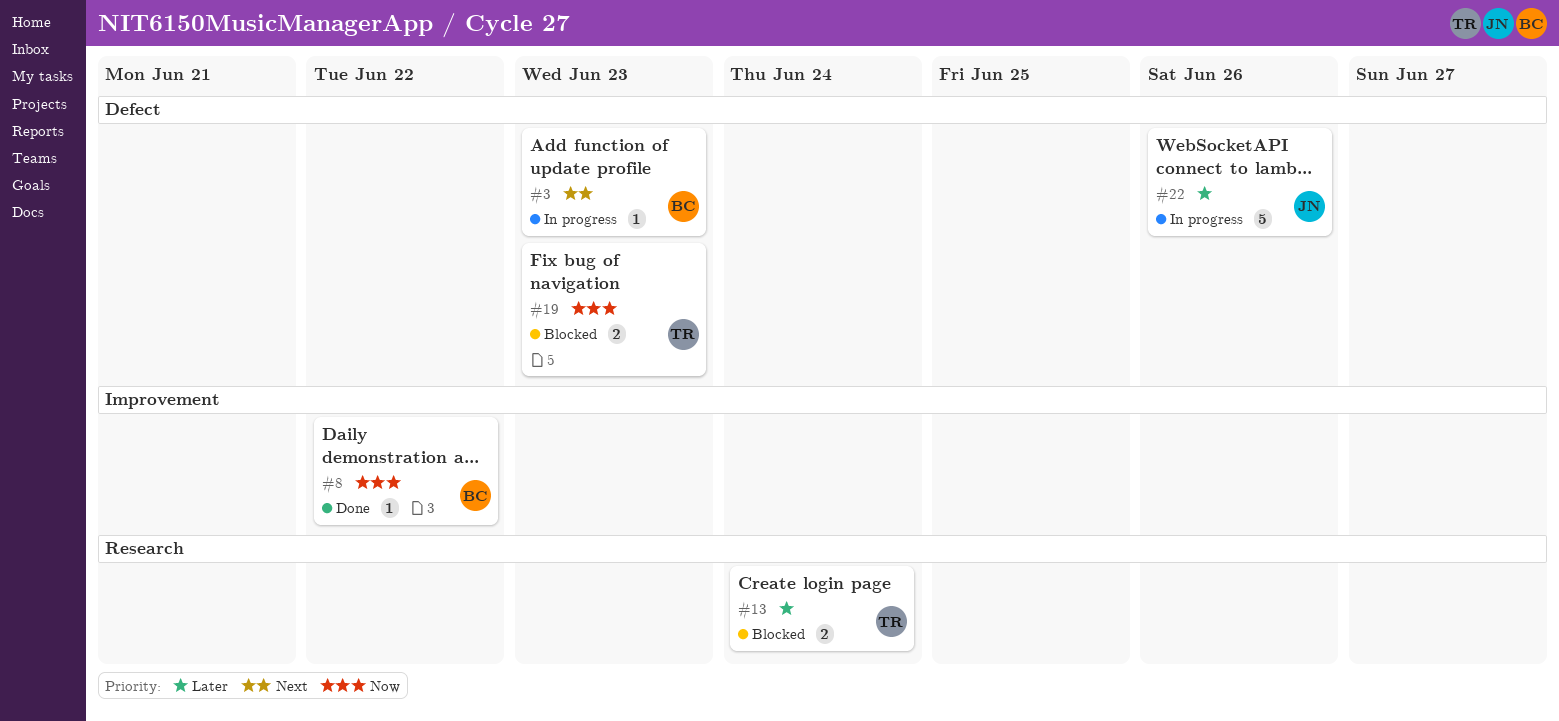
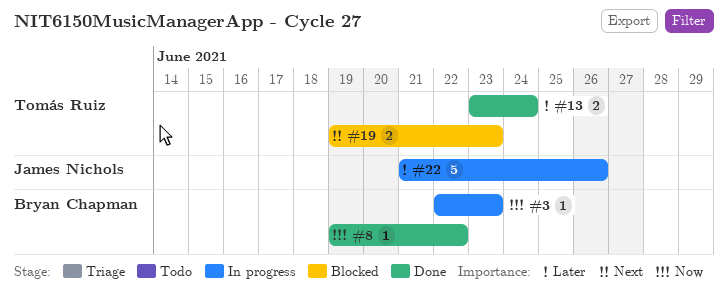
#3, priority: Next -> Now
#13, status: Blocked -> Done
#19, priority: Now -> Next

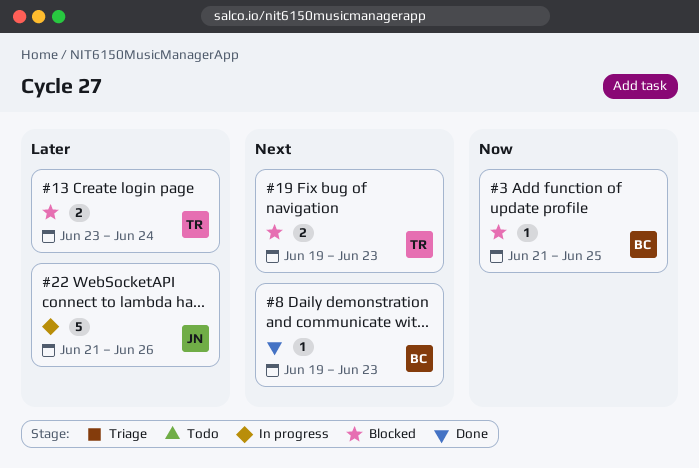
#3, status: In progress -> Blocked
#3, start: Jun 22 -> Jun 21
#3, due: Jun 23 -> Jun 25
#8, priority: Now -> Next
#8, due: Jun 22 -> Jun 23
#13, status: Done -> Blocked

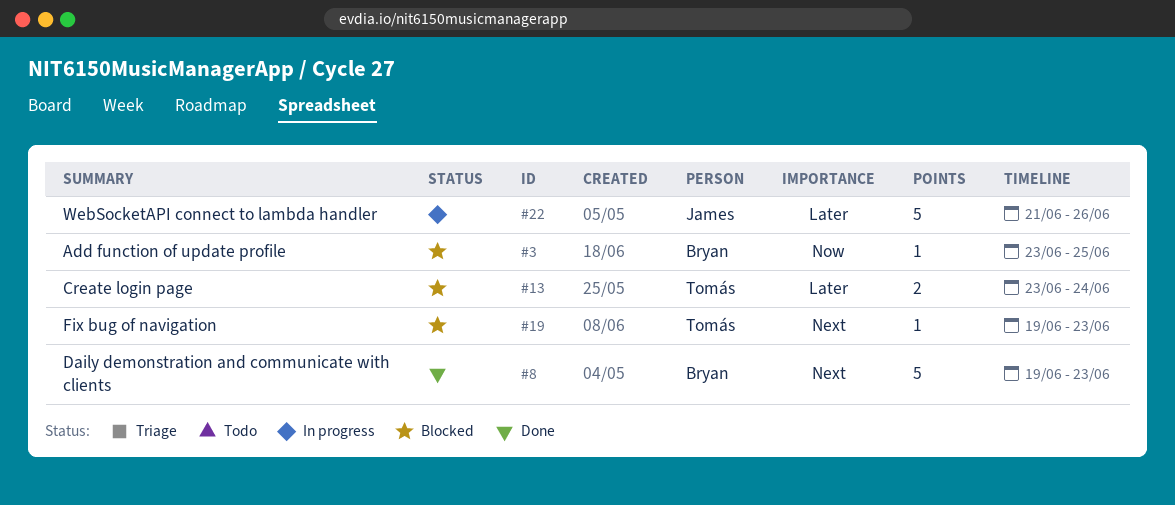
#3, start: Jun 21 -> Jun 23
#8, estimate: 1 -> 5
#19, estimate: 2 -> 1

